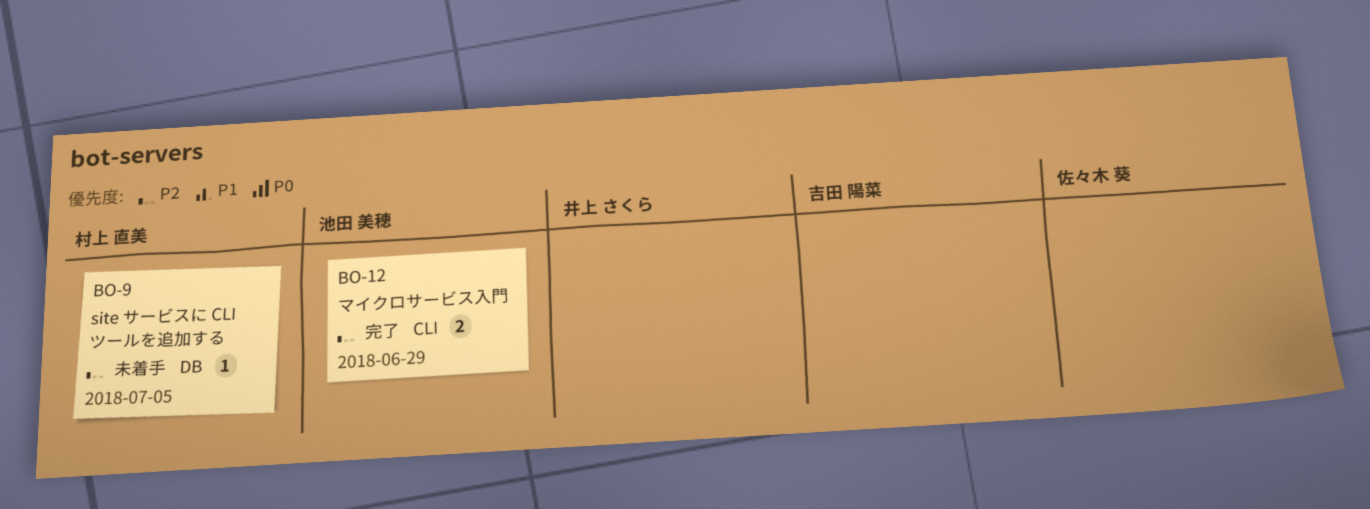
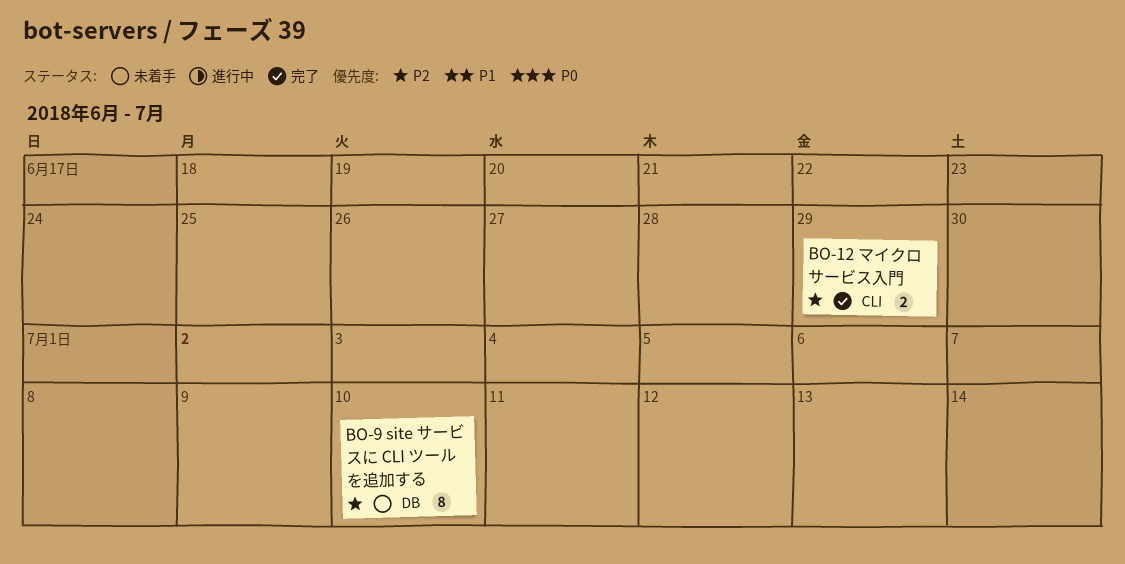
BO-9, estimate: 1 -> 8
BO-9, due: Jul 5 -> Jul 10

